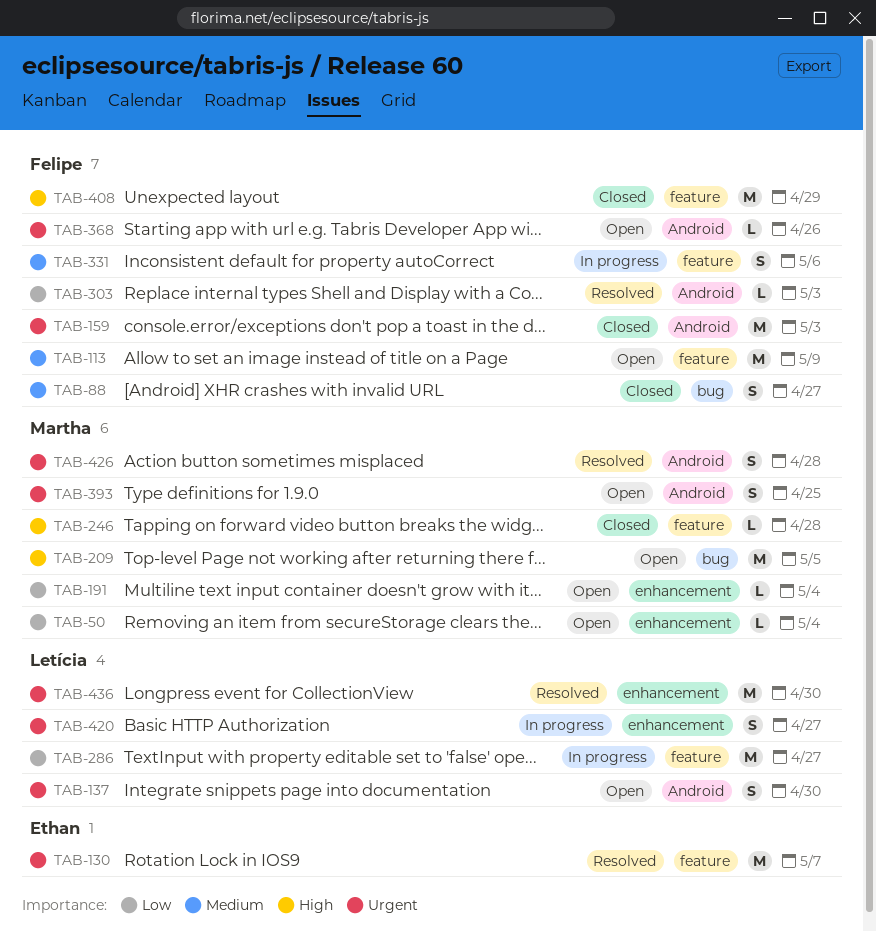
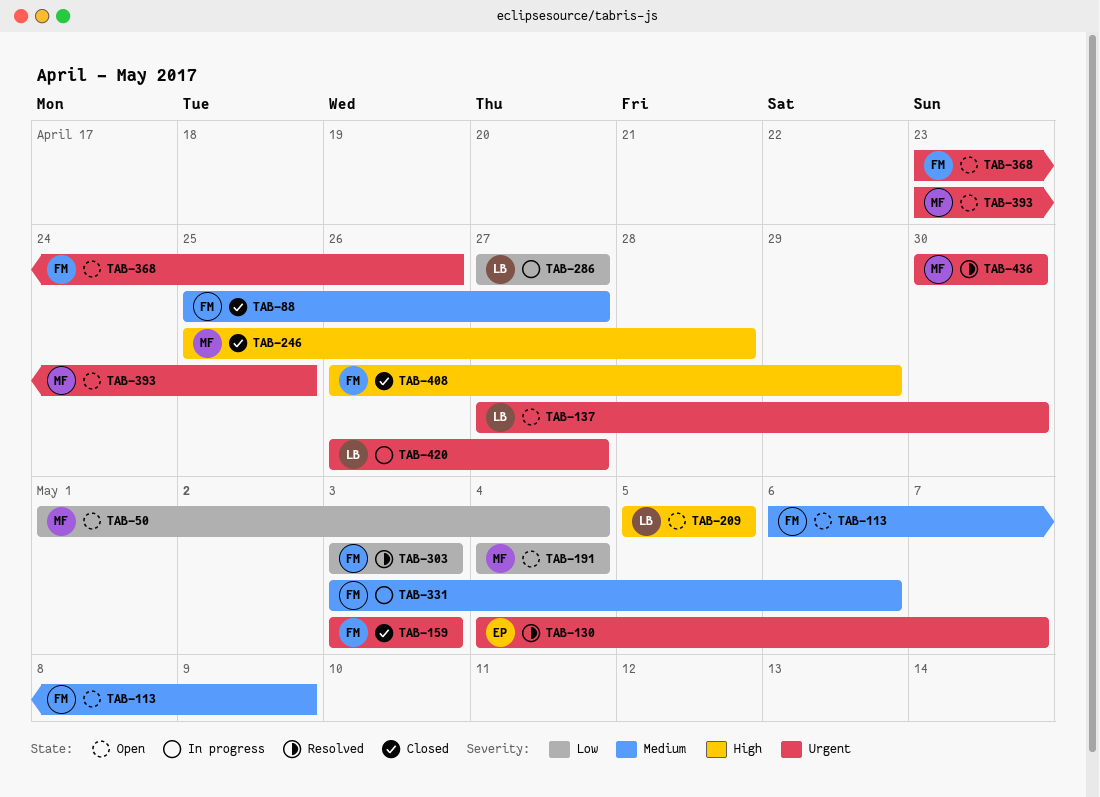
TAB-209, owner: Martha -> Letícia
TAB-426: present -> none
TAB-436, owner: Letícia -> Martha

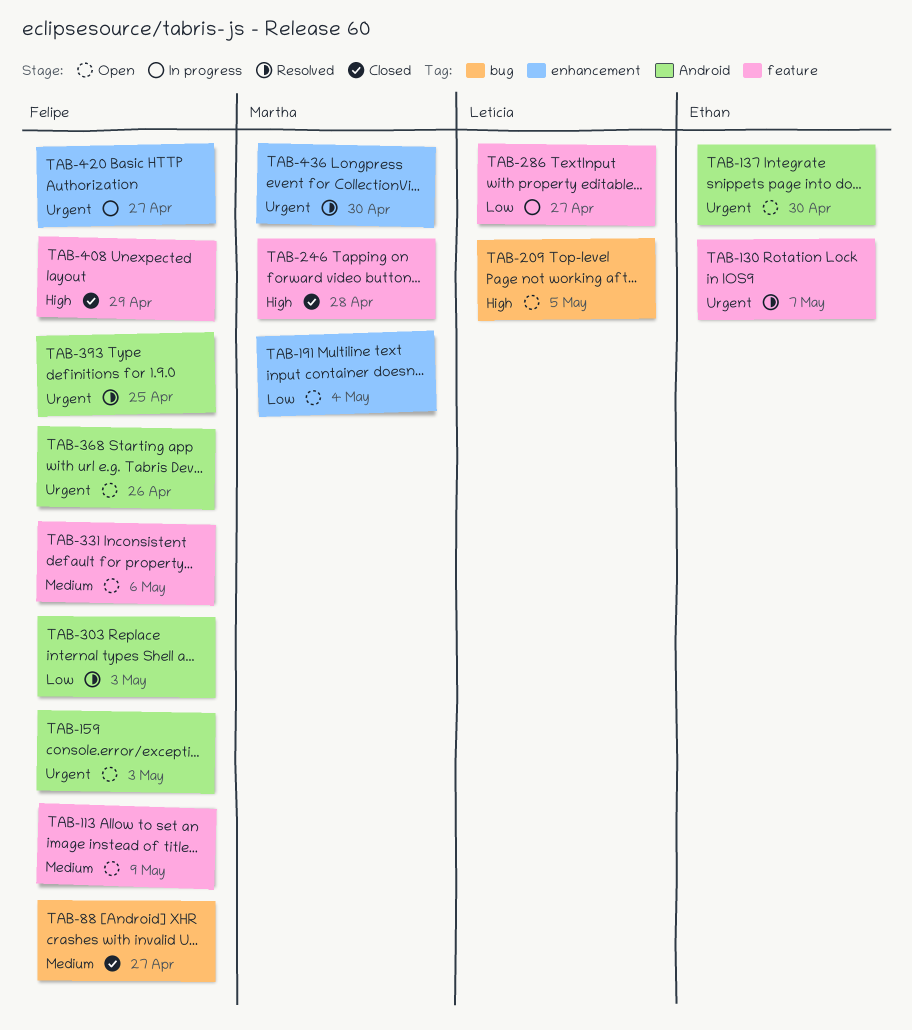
TAB-50: present -> none
TAB-137, owner: Letícia -> Ethan
TAB-159, status: Closed -> Open
TAB-331, status: In progress -> Open
TAB-393, status: Open -> Resolved
TAB-393, owner: Martha -> Felipe
TAB-420, owner: Letícia -> Felipe

